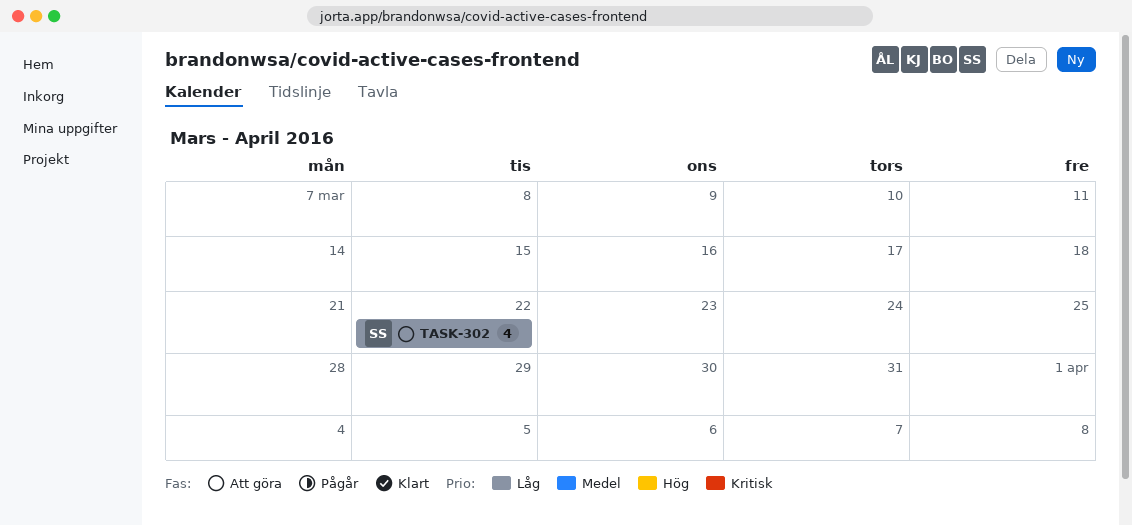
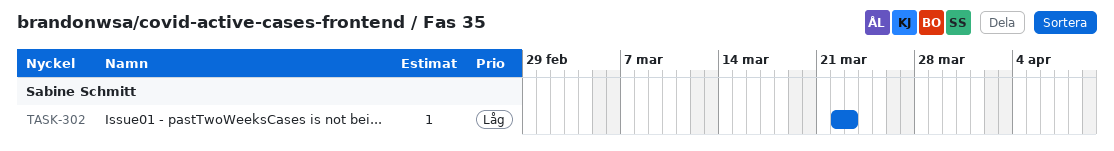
TASK-302, estimate: 4 -> 1
TASK-302, due: Mar 22 -> Mar 23

